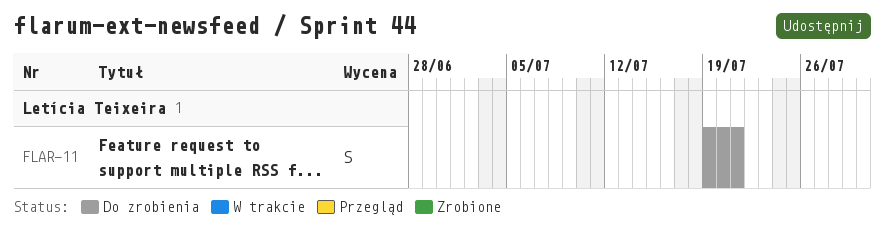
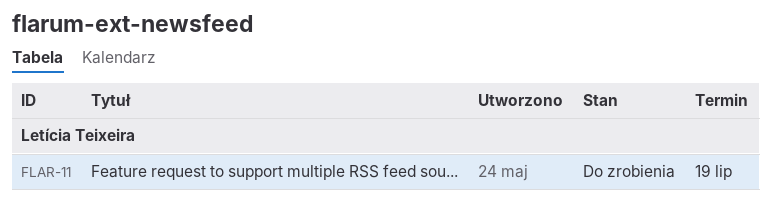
FLAR-11, due: Jul 21 -> Jul 19

